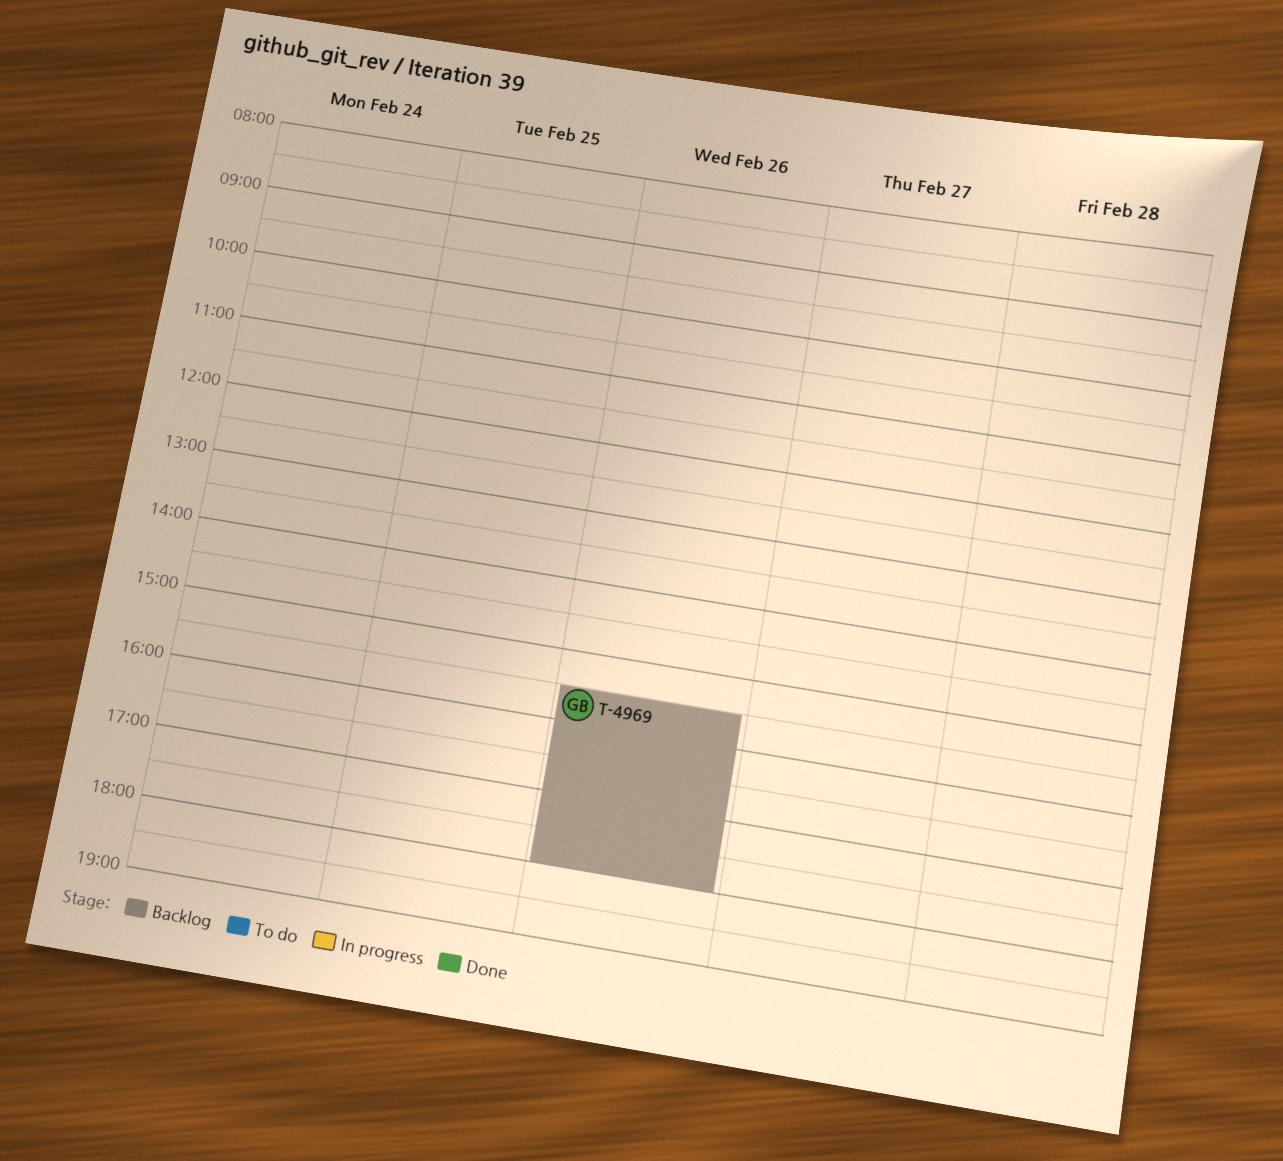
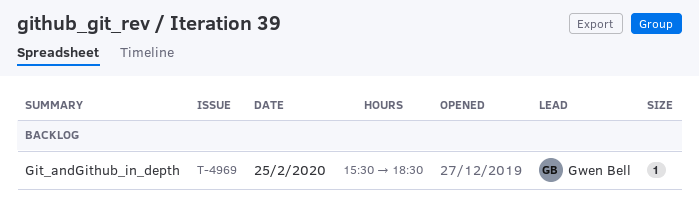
T-4969, day: Feb 26 -> Feb 25
T-4969, ends: 18:00 -> 18:30

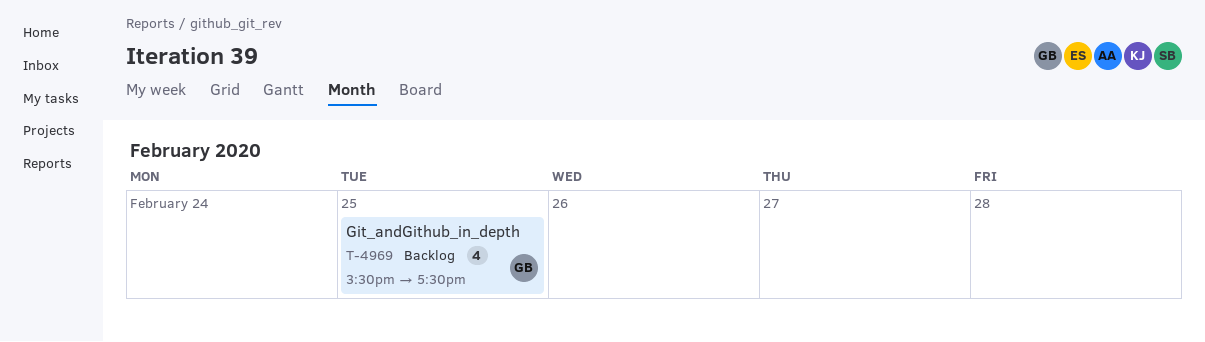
T-4969, estimate: 1 -> 4
T-4969, ends: 18:30 -> 17:30

